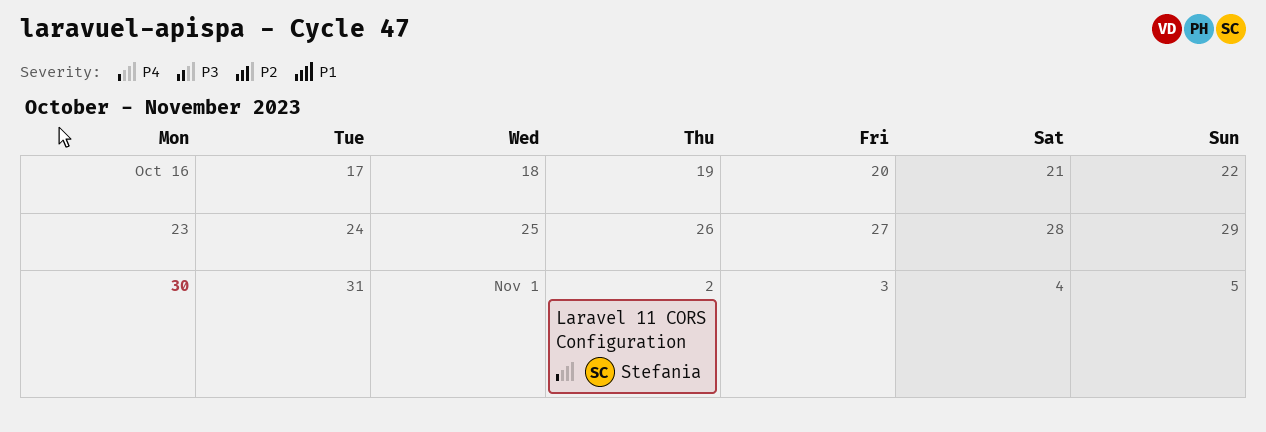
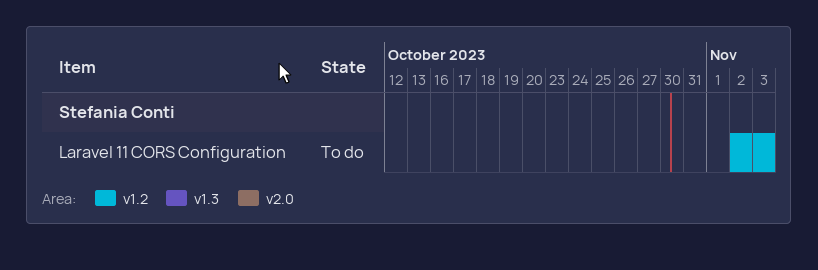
Laravel 11 CORS Configuration, due: Nov 2 -> Nov 3

